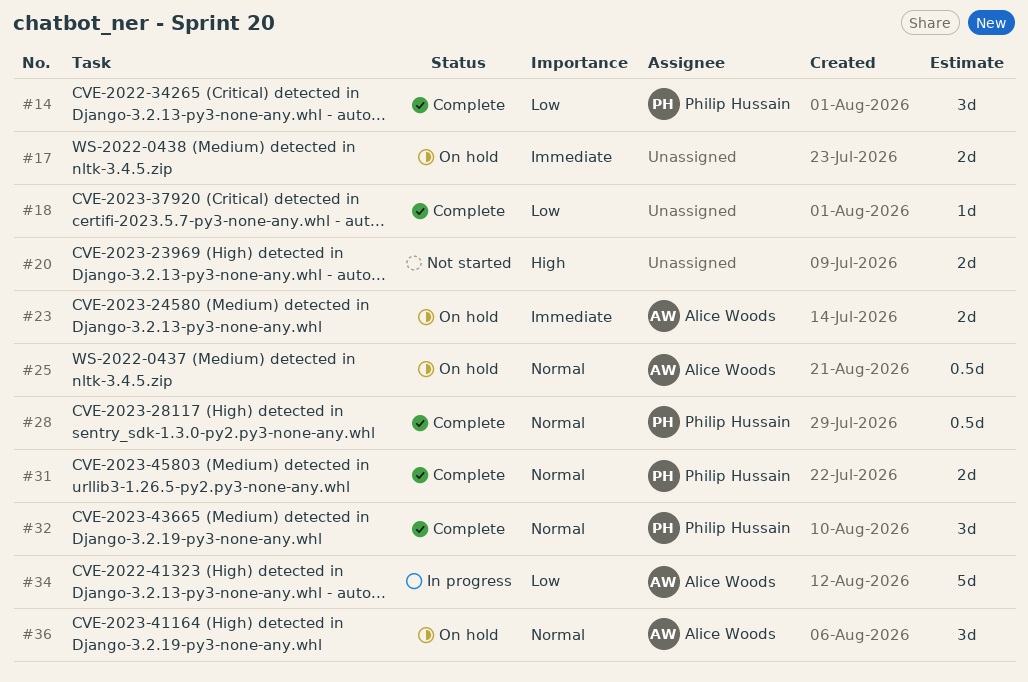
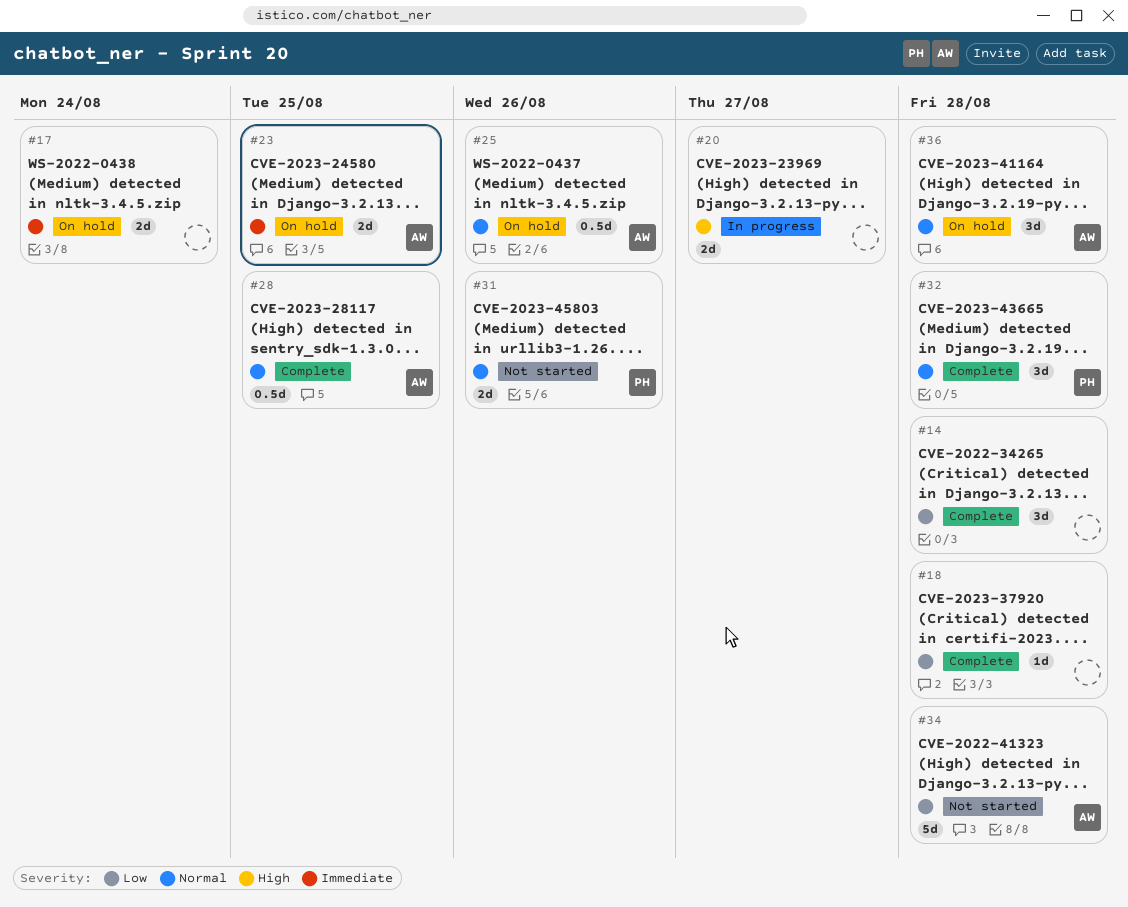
#14, owner: Philip Hussain -> none
#20, status: Not started -> In progress
#28, owner: Philip Hussain -> Alice Woods
#31, status: Complete -> Not started
#34, status: In progress -> Not started

